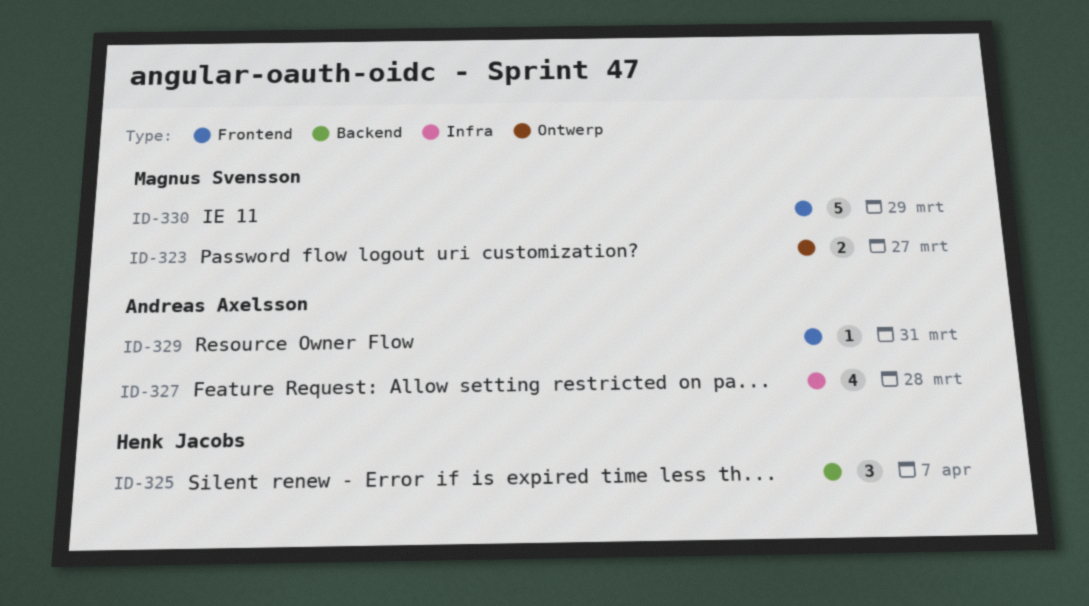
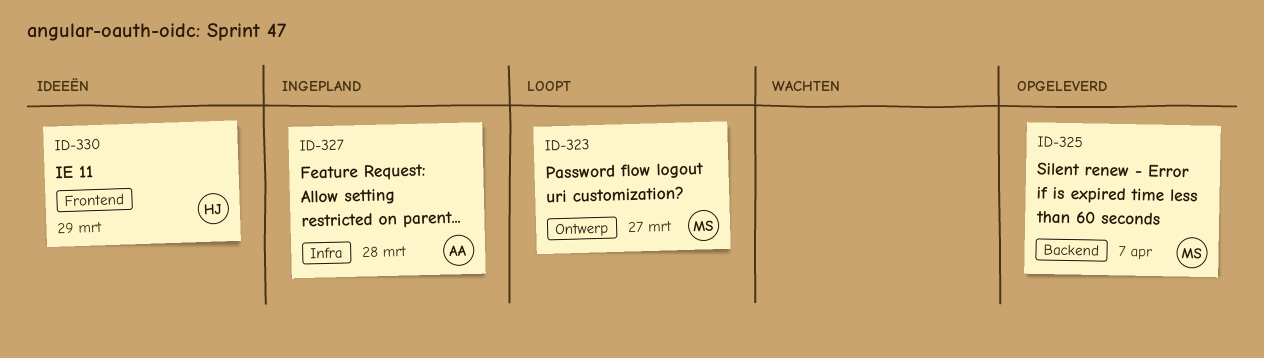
ID-325, owner: Henk Jacobs -> Magnus Svensson
ID-329: present -> none
ID-330, owner: Magnus Svensson -> Henk Jacobs

